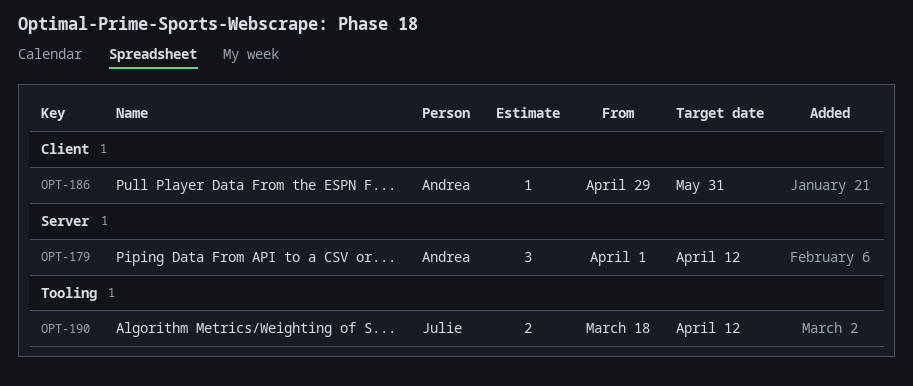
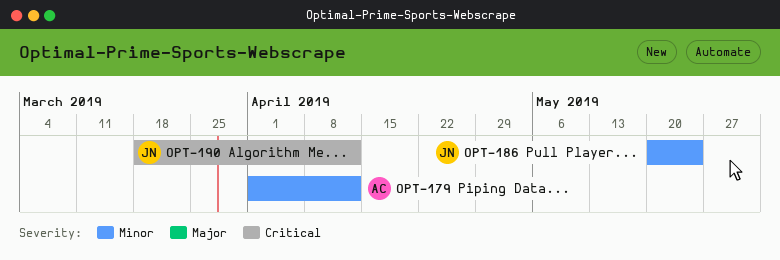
OPT-186, owner: Andrea -> Julie
OPT-186, start: Apr 29 -> May 20
OPT-186, due: May 31 -> May 24

